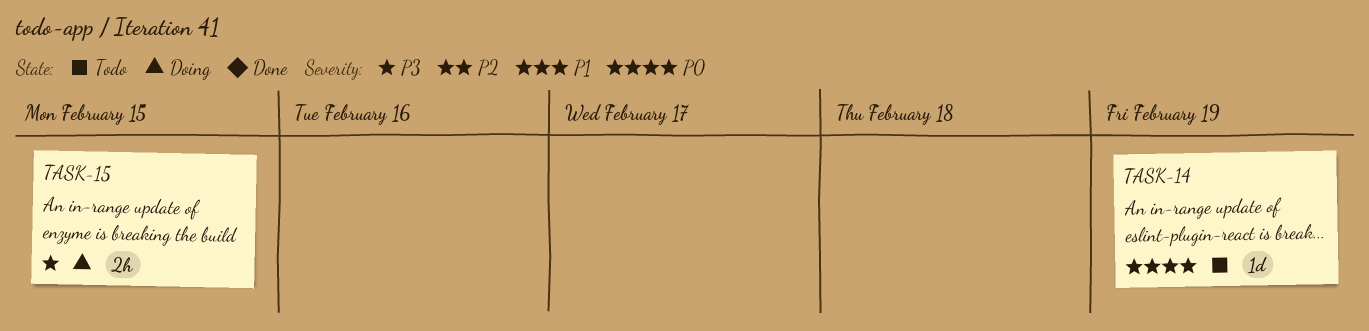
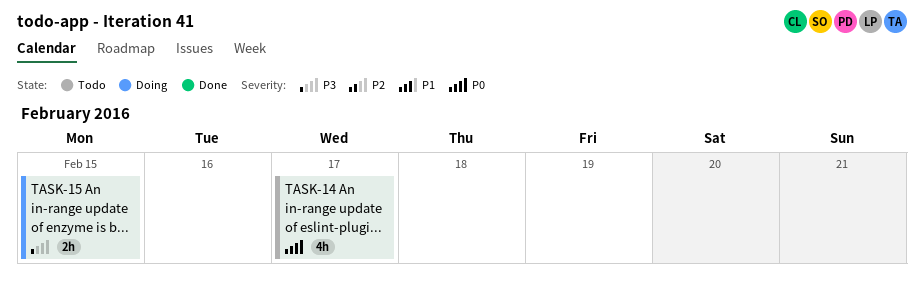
TASK-14, estimate: 1d -> 4h
TASK-14, due: Feb 19 -> Feb 17

